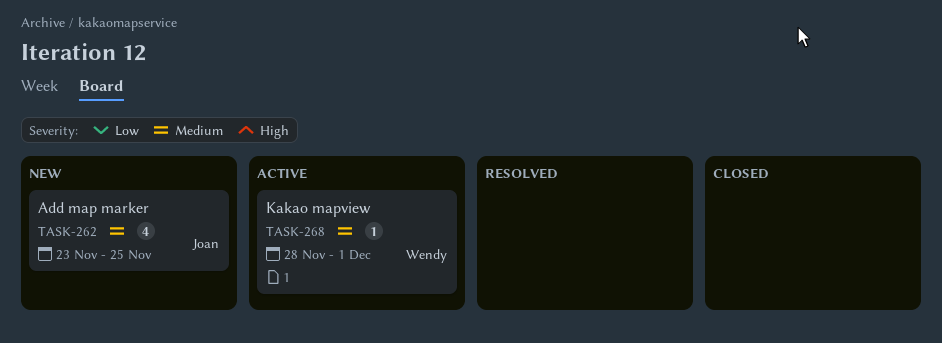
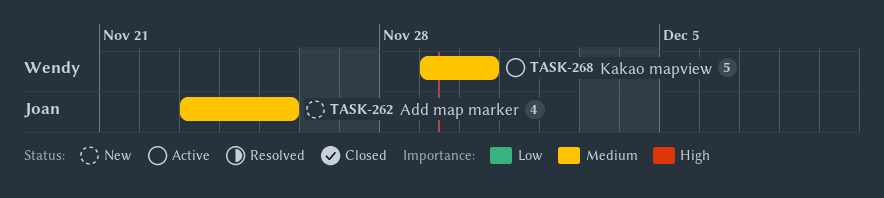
TASK-268, estimate: 1 -> 5
TASK-268, start: Nov 28 -> Nov 29
TASK-268, due: Dec 1 -> Nov 30

